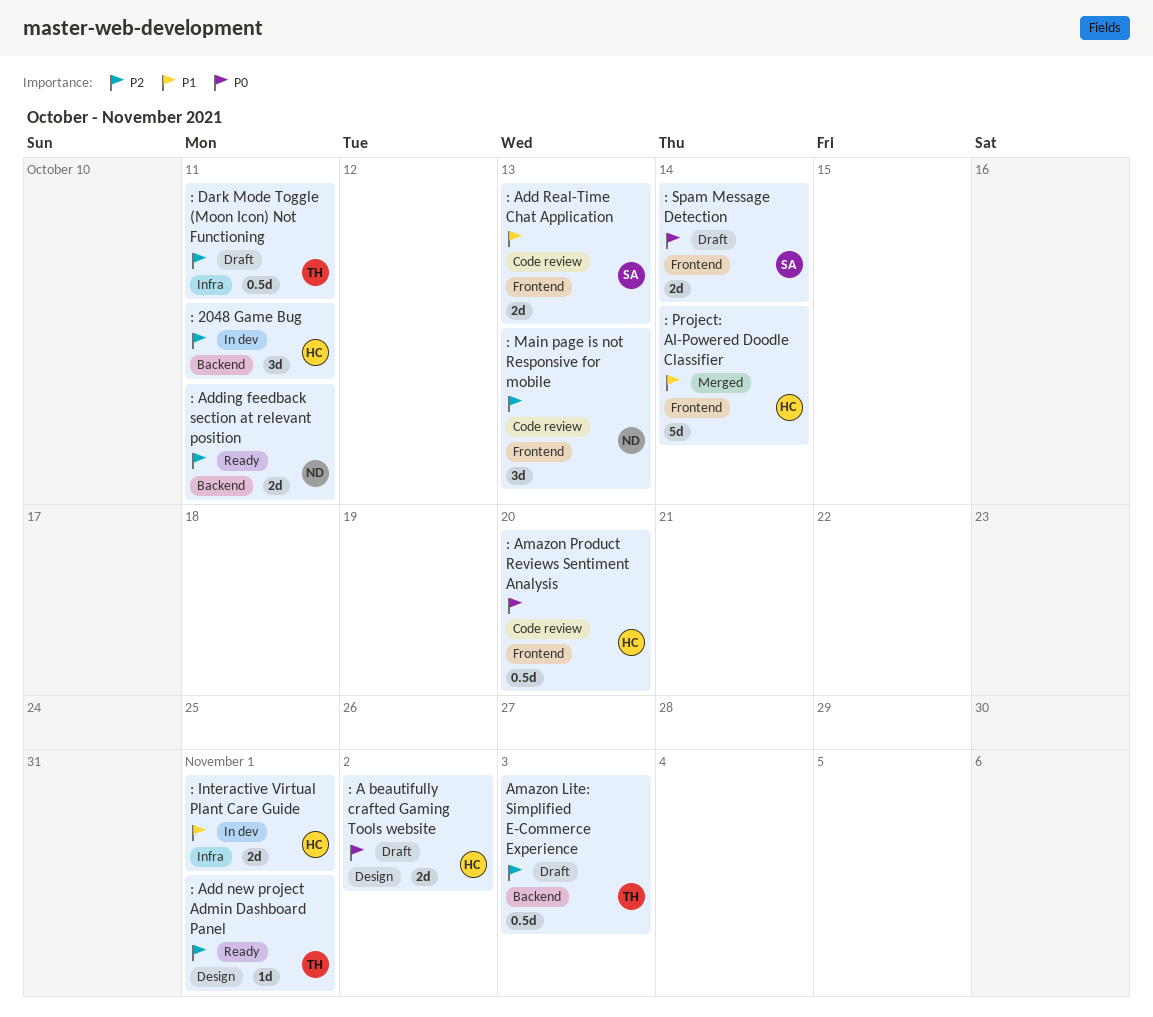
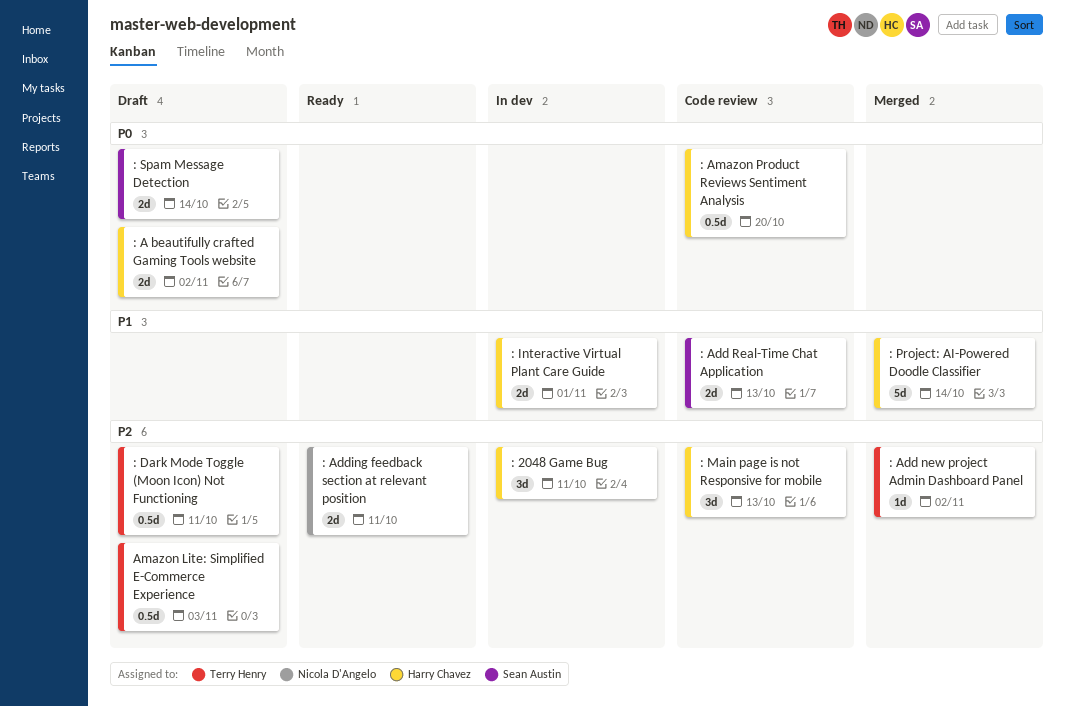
: Add new project Admin Dashboard Panel, status: Ready -> Merged
: Add new project Admin Dashboard Panel, due: Nov 1 -> Nov 2
: Main page is not Responsive for mobile, owner: Nicola D'Angelo -> Harry Chavez

